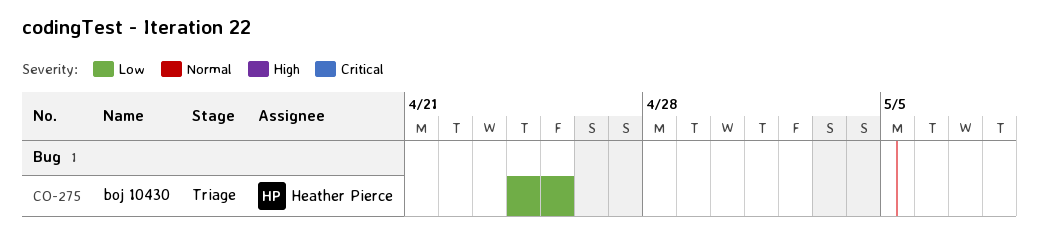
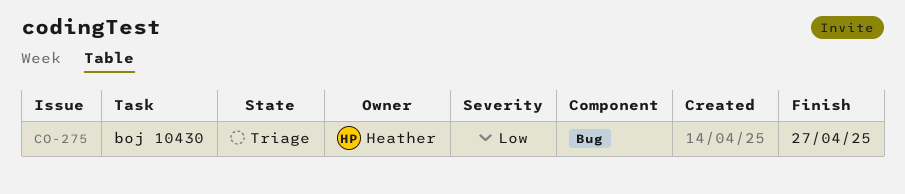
CO-275, due: Apr 25 -> Apr 27

